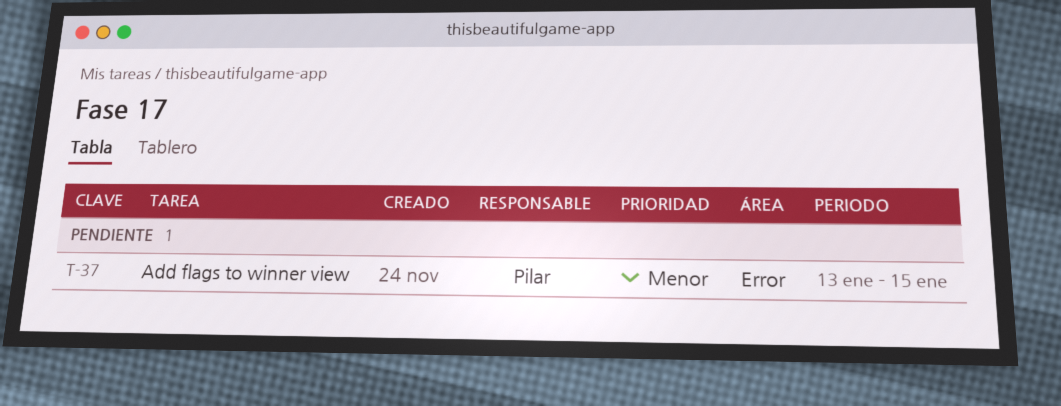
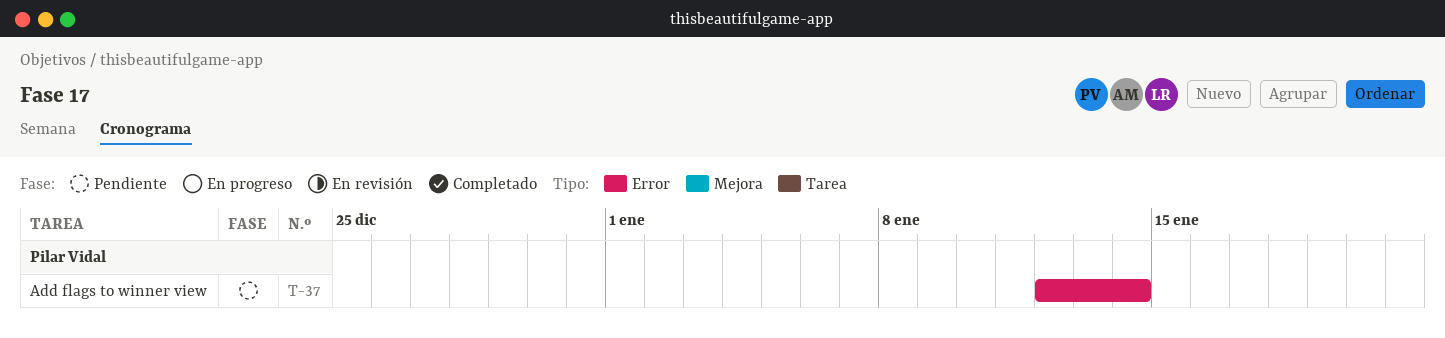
T-37, start: Jan 13 -> Jan 12
T-37, due: Jan 15 -> Jan 14

